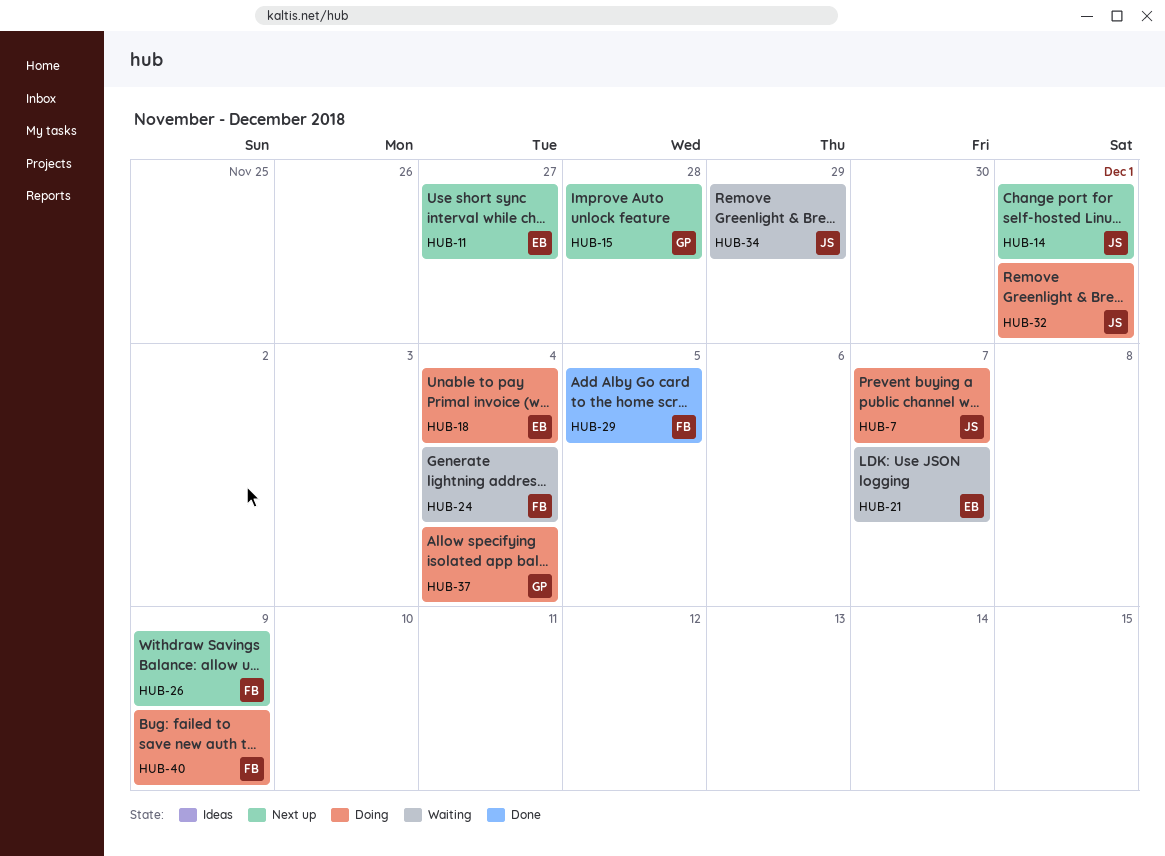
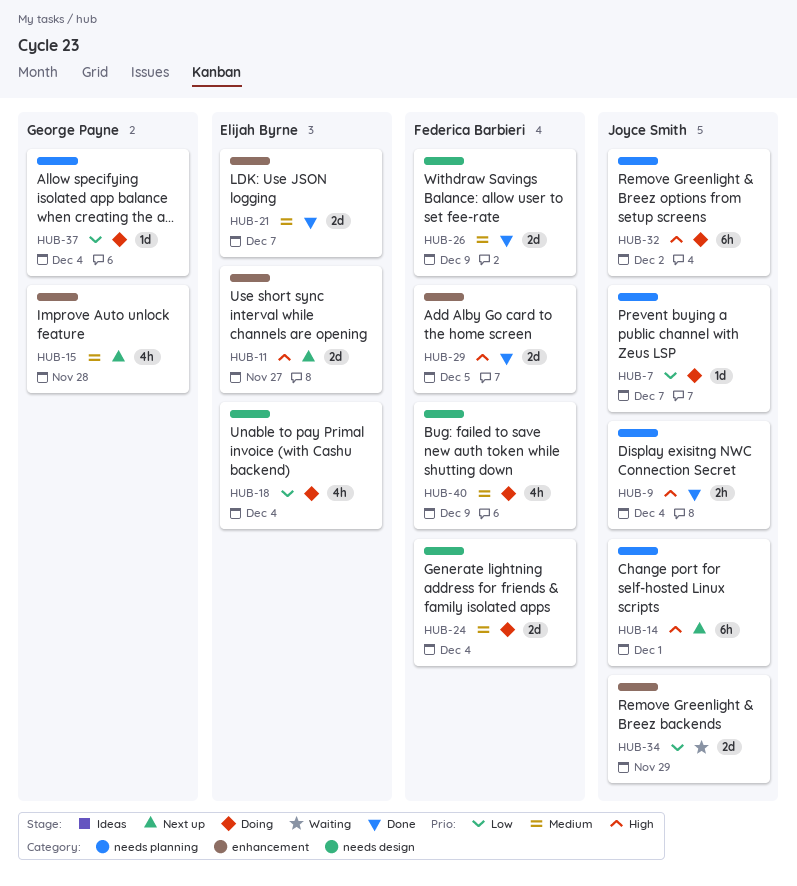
HUB-9: none -> present
HUB-21, status: Waiting -> Done
HUB-24, status: Waiting -> Doing
HUB-26, status: Next up -> Done
HUB-32, due: Dec 1 -> Dec 2

